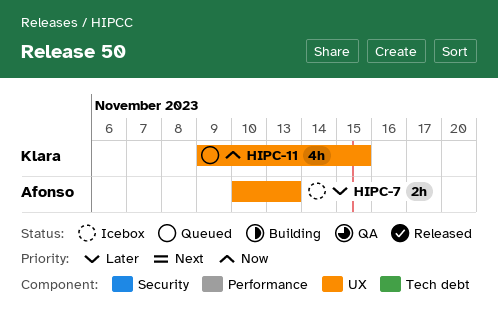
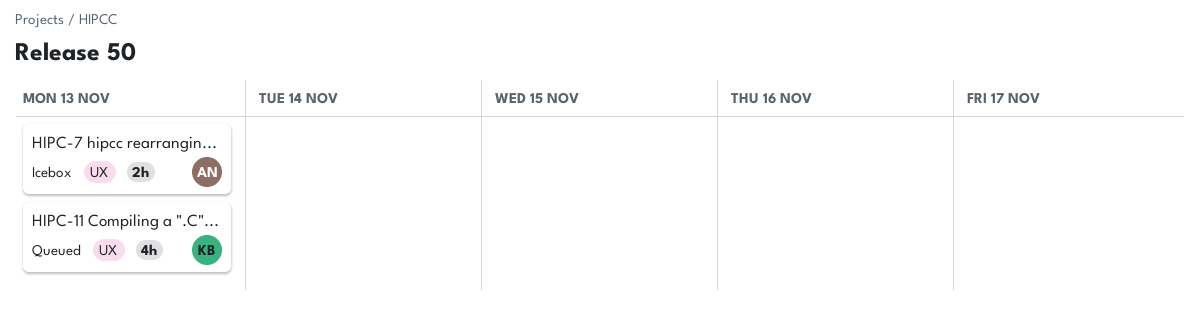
HIPC-11, due: Nov 15 -> Nov 13

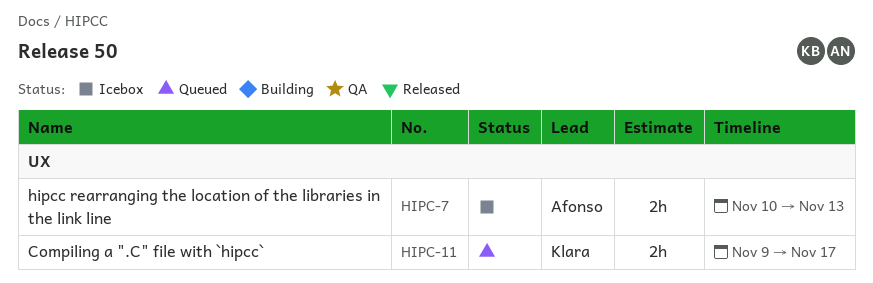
HIPC-11, estimate: 4h -> 2h
HIPC-11, due: Nov 13 -> Nov 17

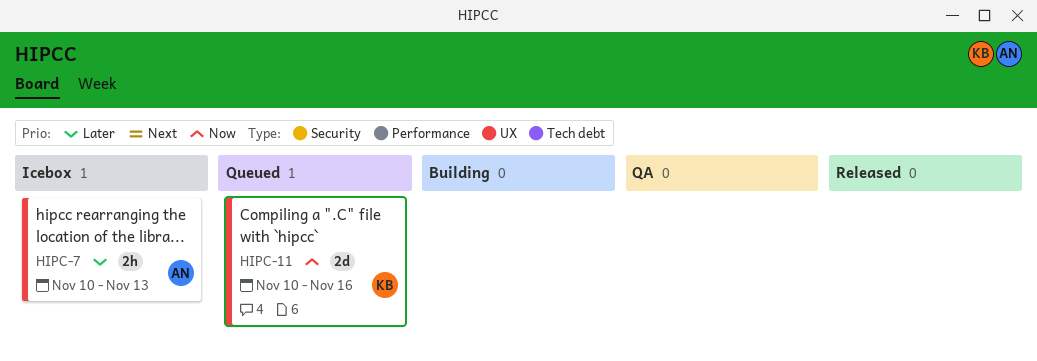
HIPC-11, estimate: 2h -> 2d
HIPC-11, start: Nov 9 -> Nov 10
HIPC-11, due: Nov 17 -> Nov 16

